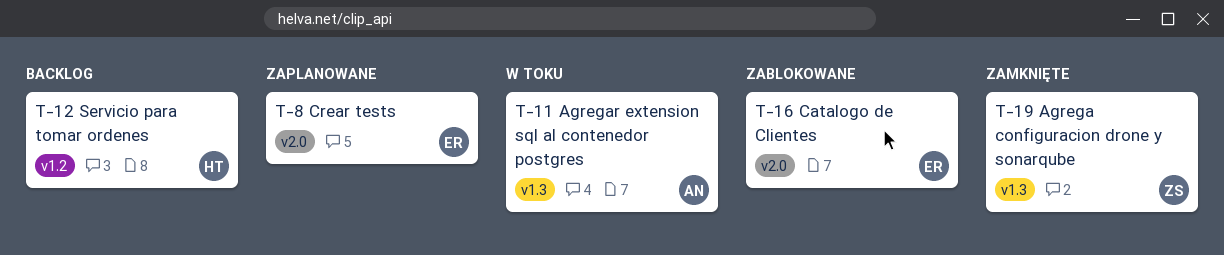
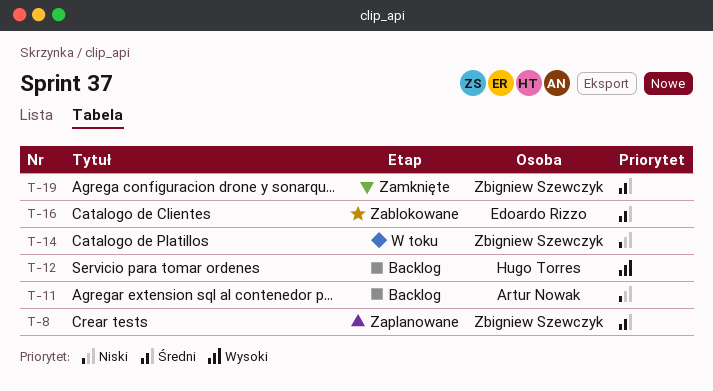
T-8, owner: Edoardo Rizzo -> Zbigniew Szewczyk
T-11, status: W toku -> Backlog
T-14: none -> present

